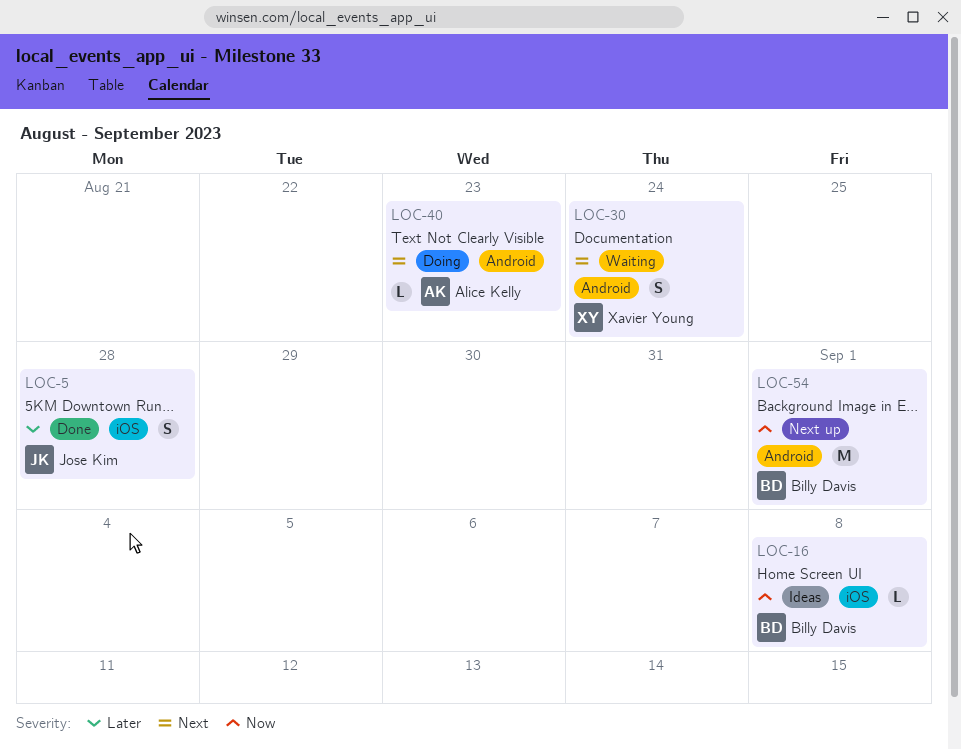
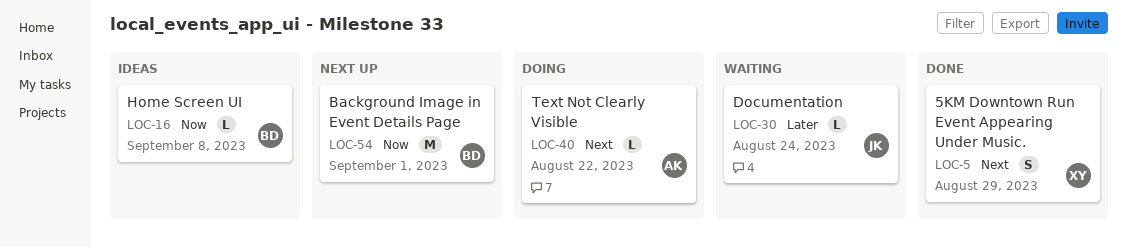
LOC-5, owner: Jose Kim -> Xavier Young
LOC-5, priority: Later -> Next
LOC-5, due: Aug 28 -> Aug 29
LOC-30, owner: Xavier Young -> Jose Kim
LOC-30, priority: Next -> Later
LOC-30, estimate: S -> L
LOC-40, due: Aug 23 -> Aug 22

